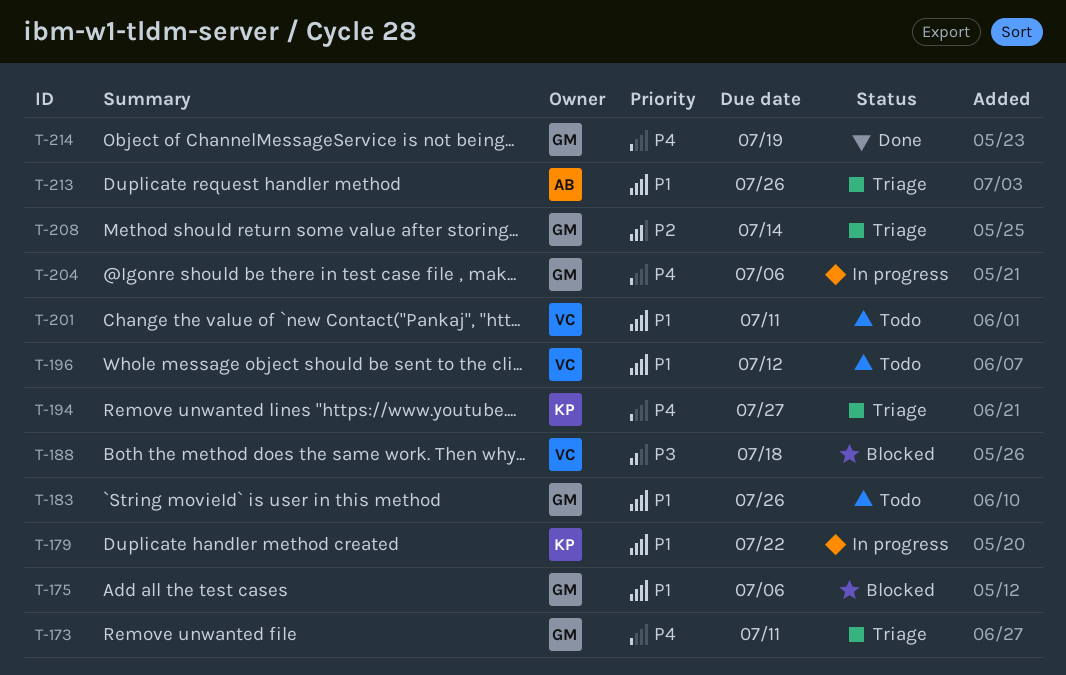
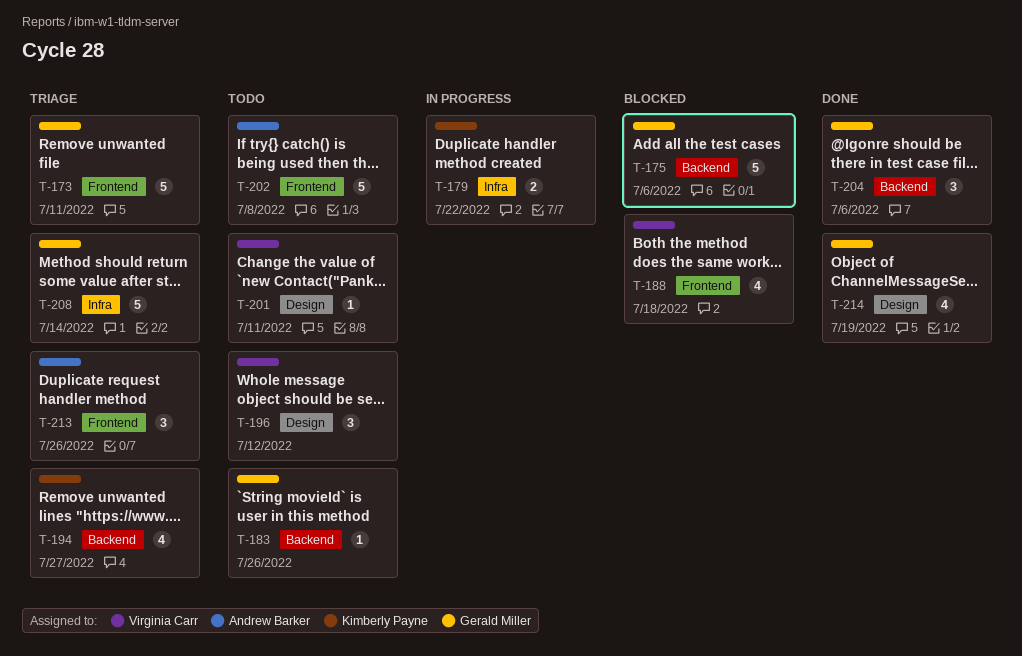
T-202: none -> present
T-204, status: In progress -> Done

